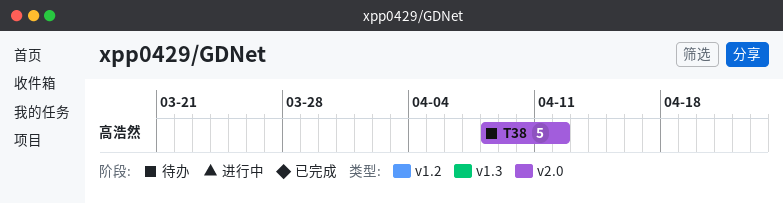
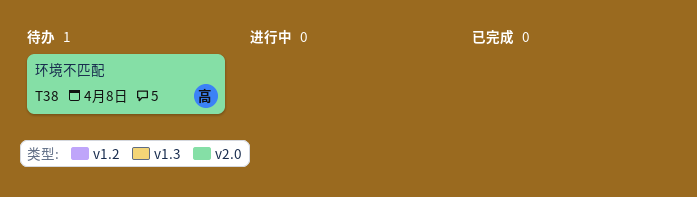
T38, due: Apr 12 -> Apr 8

